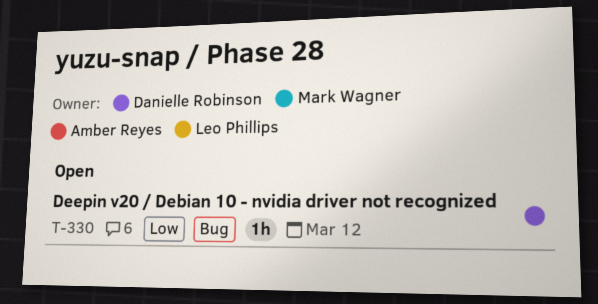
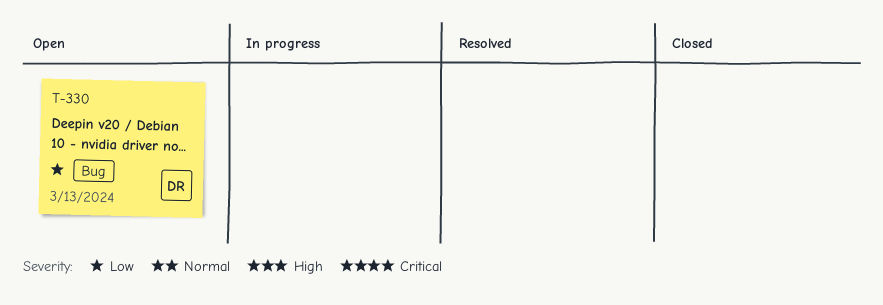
T-330, due: Mar 12 -> Mar 13

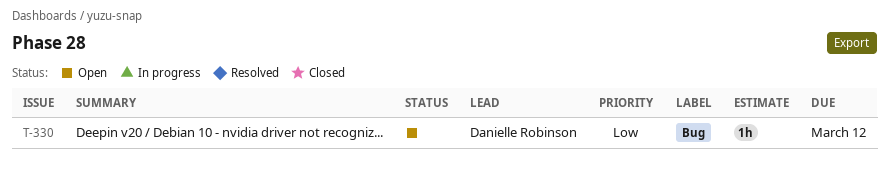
T-330, due: Mar 13 -> Mar 12

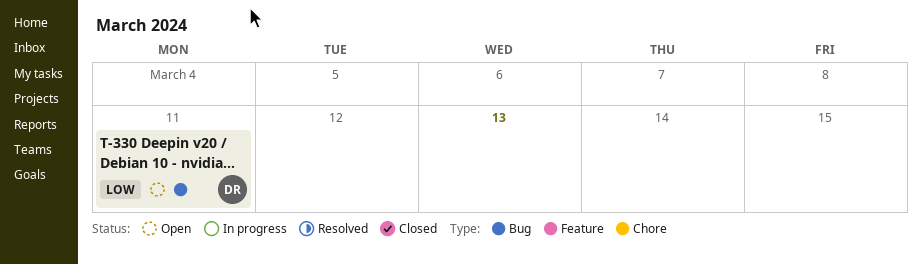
T-330, due: Mar 12 -> Mar 11

